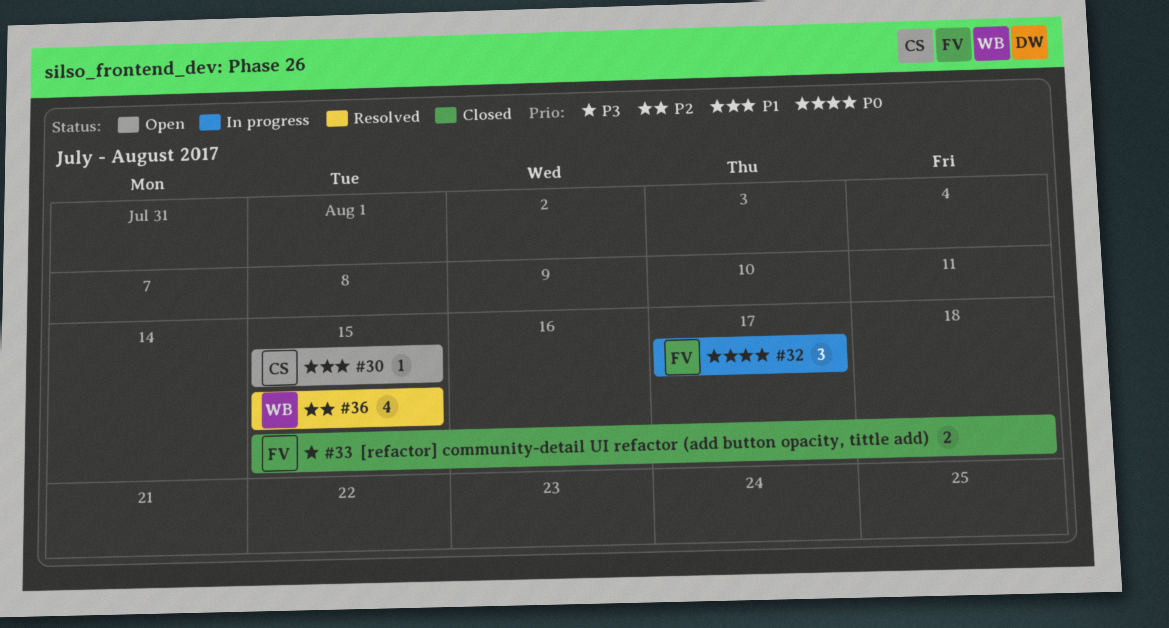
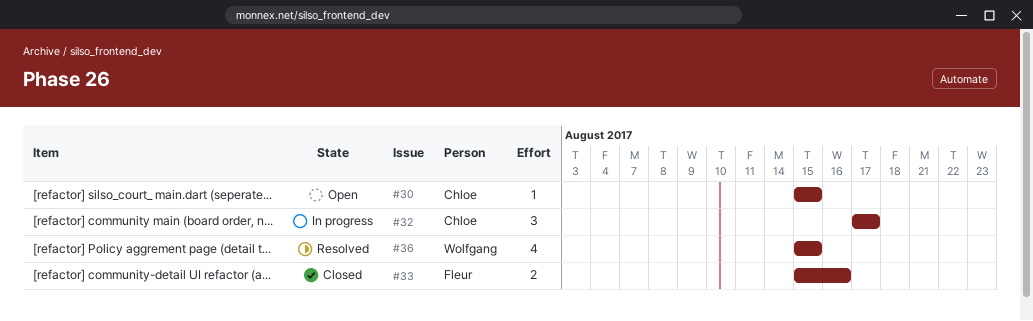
#32, owner: Fleur -> Chloe
#33, due: Aug 18 -> Aug 16

